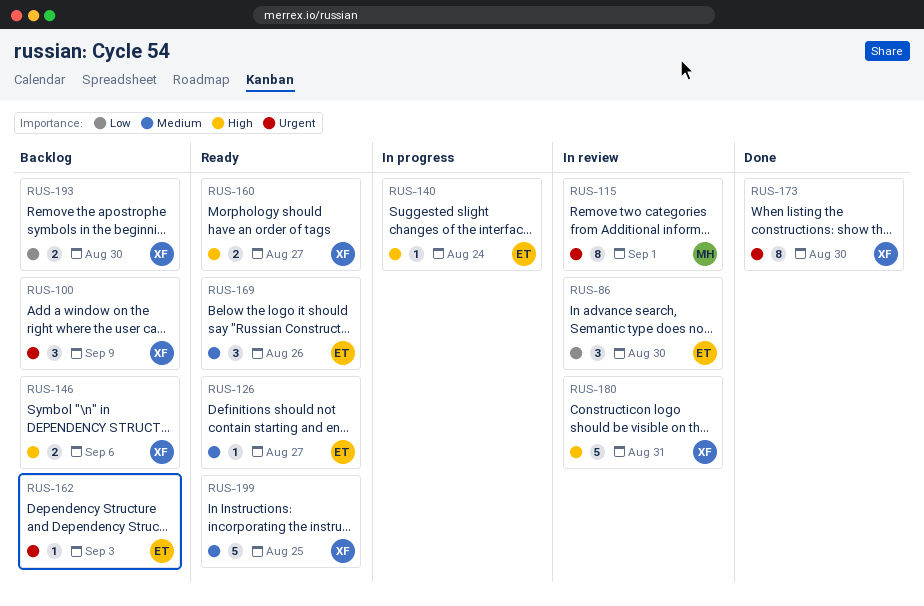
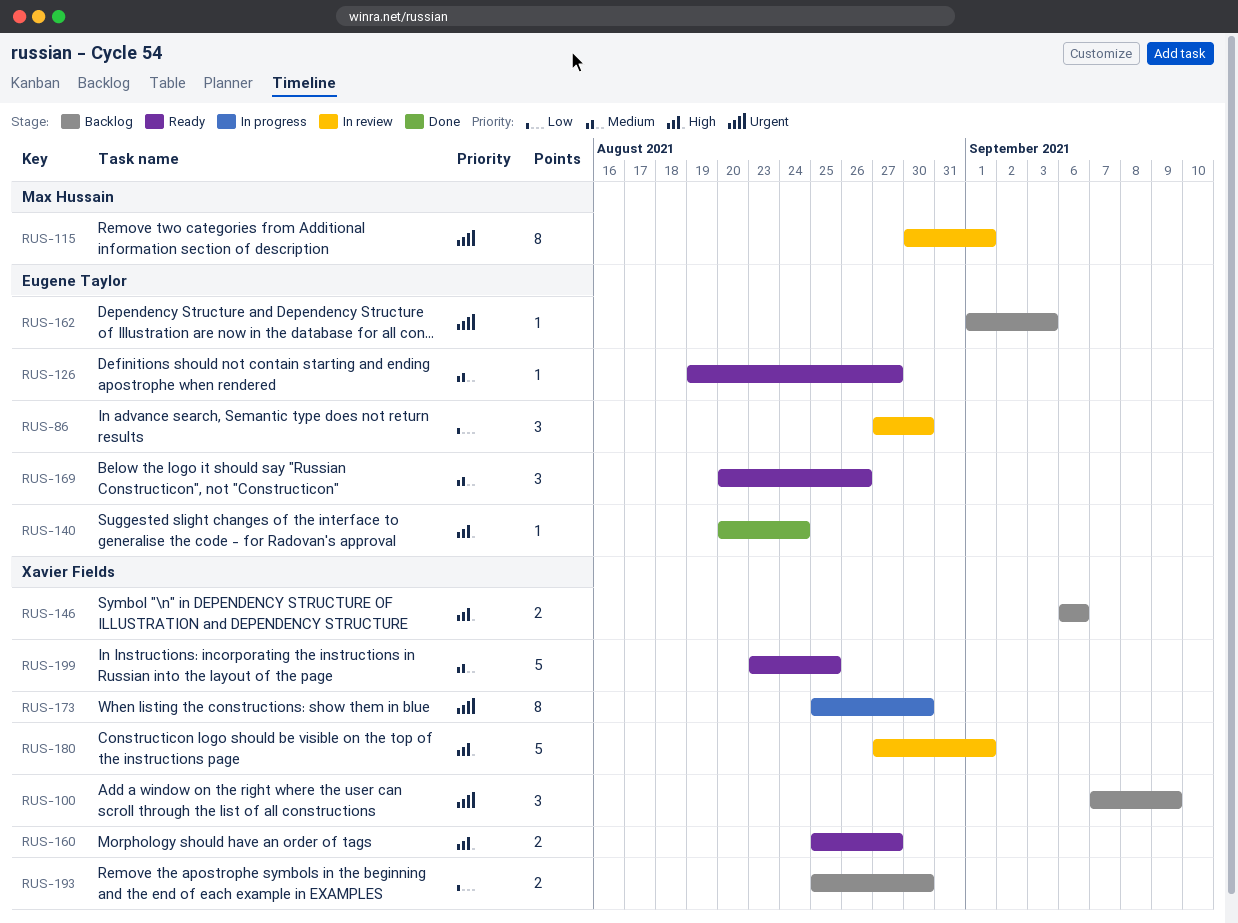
RUS-140, status: In progress -> Done
RUS-173, status: Done -> In progress
RUS-180, due: Aug 31 -> Sep 1

